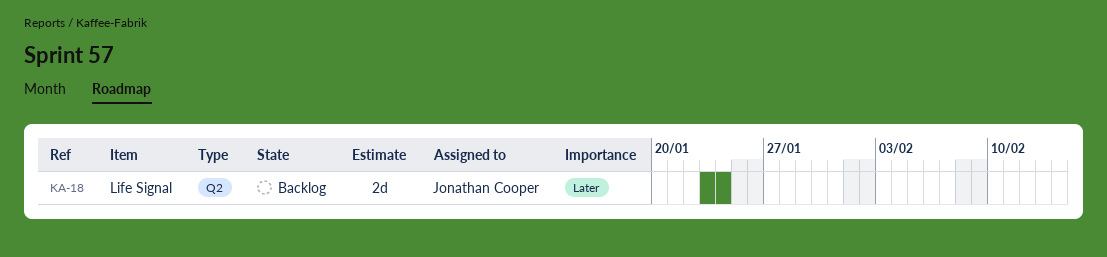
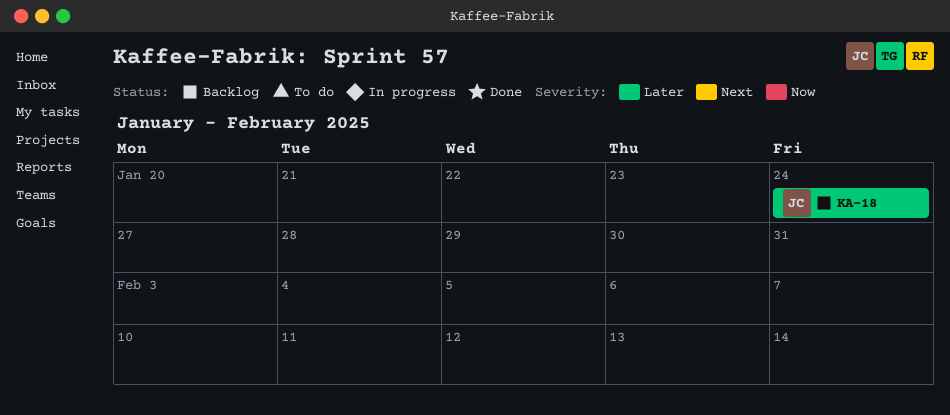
KA-18, start: Jan 23 -> Jan 24

